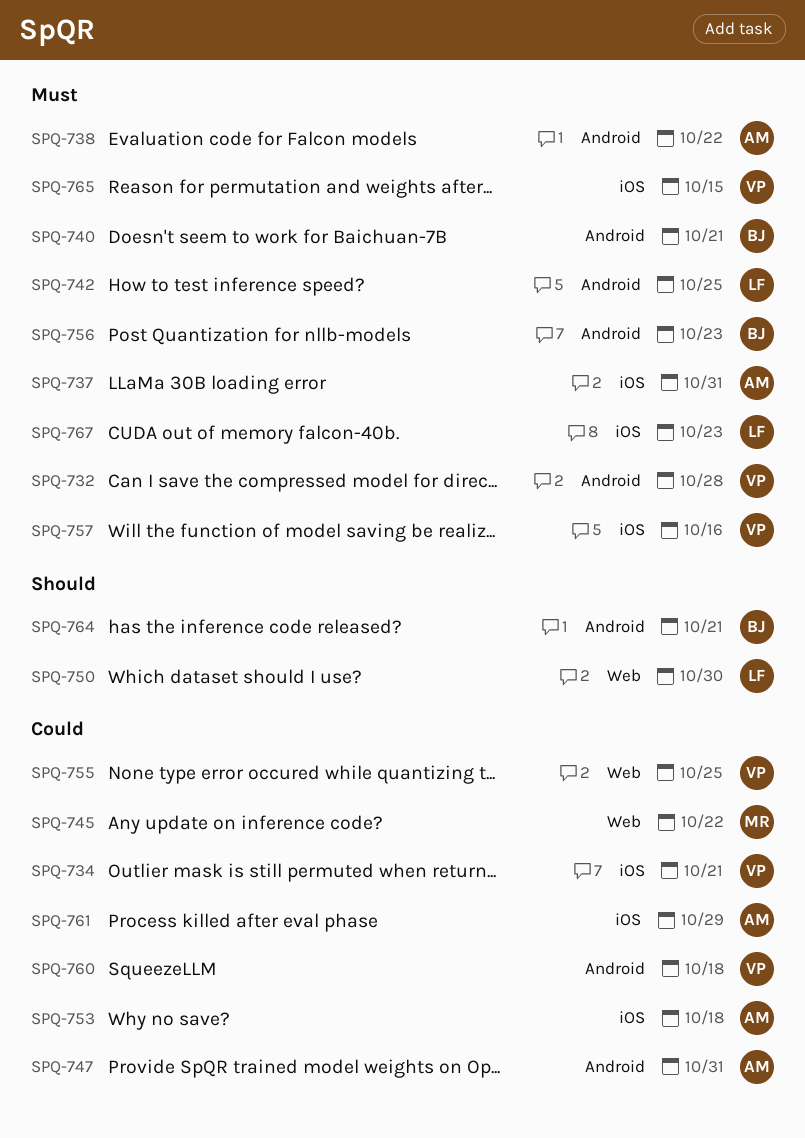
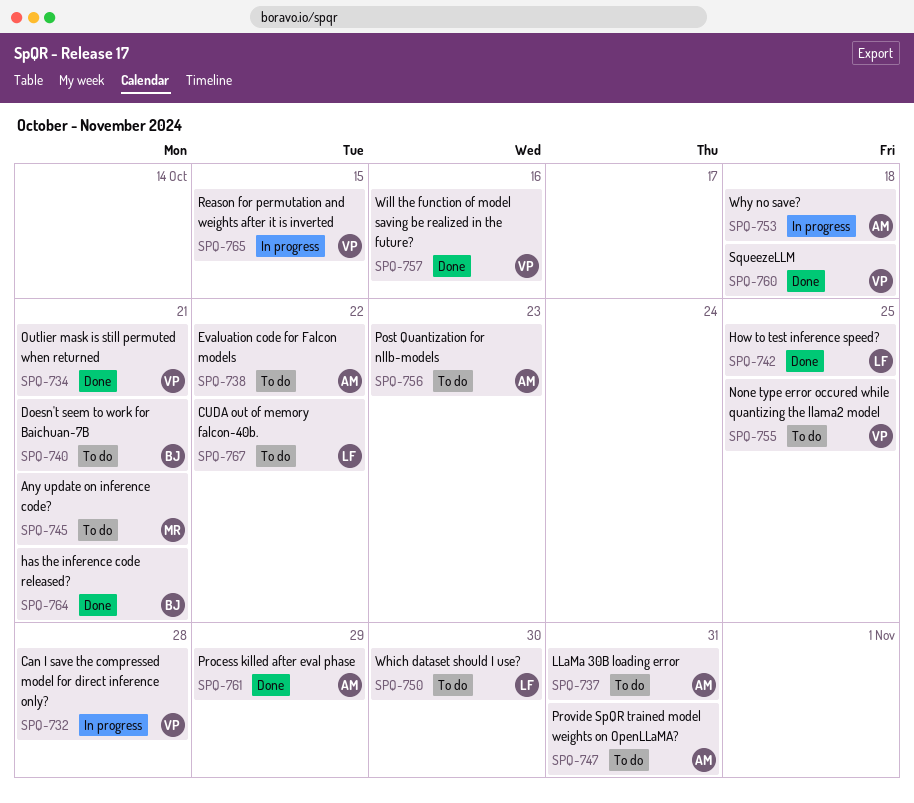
SPQ-745, due: Oct 22 -> Oct 21
SPQ-756, owner: BJ -> AM
SPQ-767, due: Oct 23 -> Oct 22

